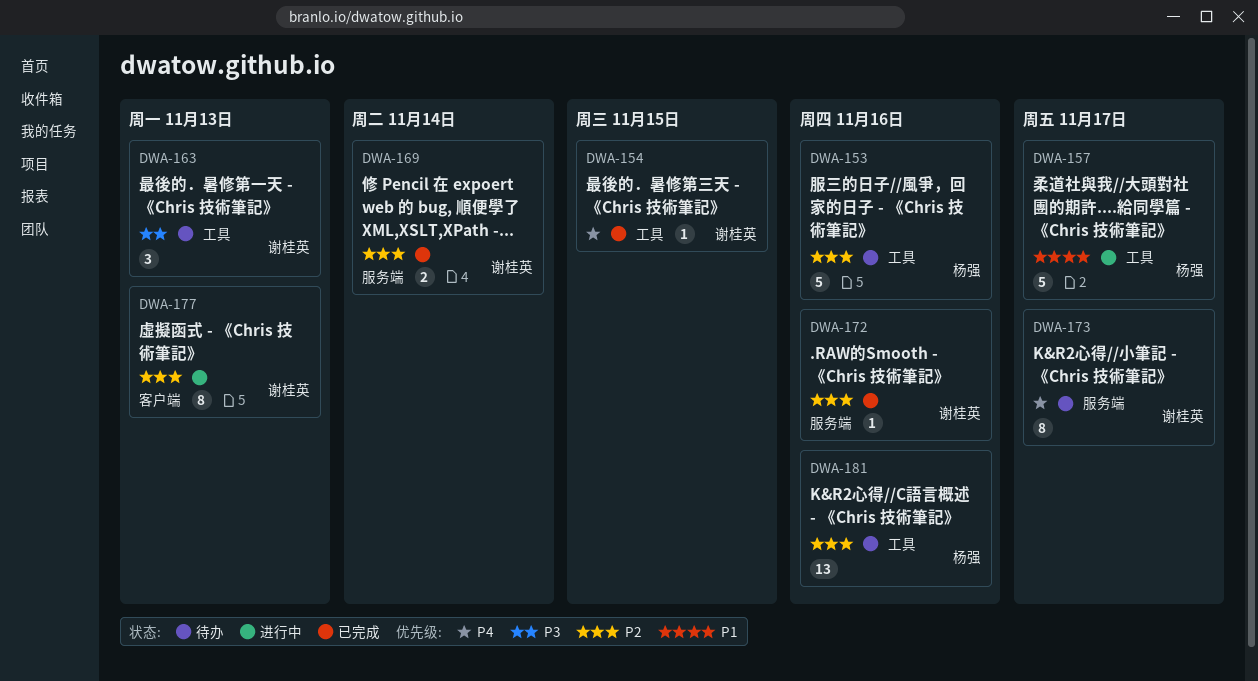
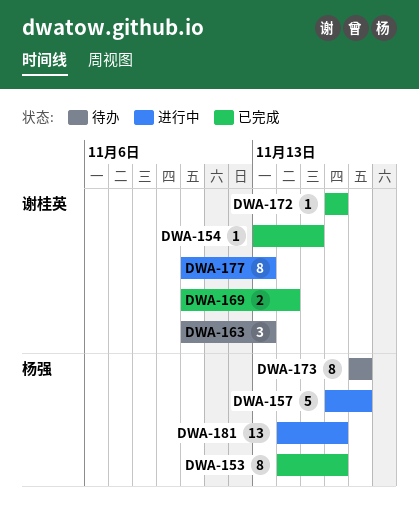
DWA-153, status: 待办 -> 已完成
DWA-153, estimate: 5 -> 8
DWA-173, owner: 谢桂英 -> 杨强
DWA-181, status: 待办 -> 进行中

